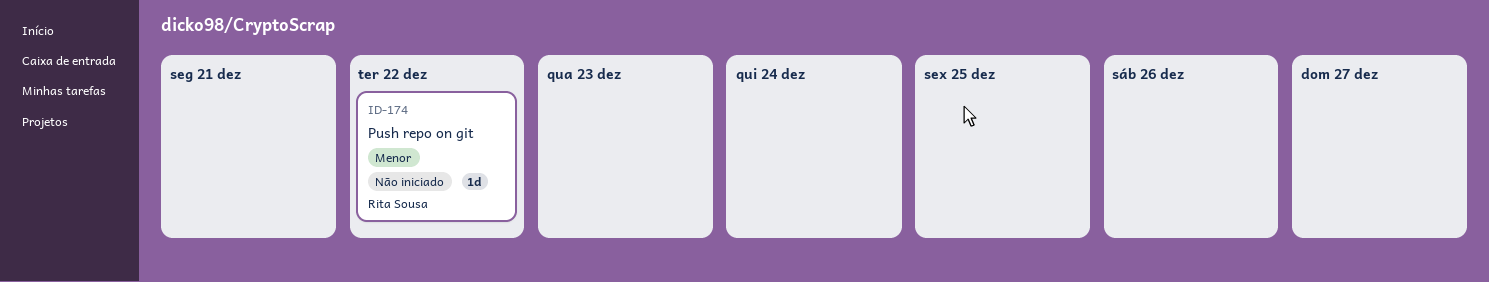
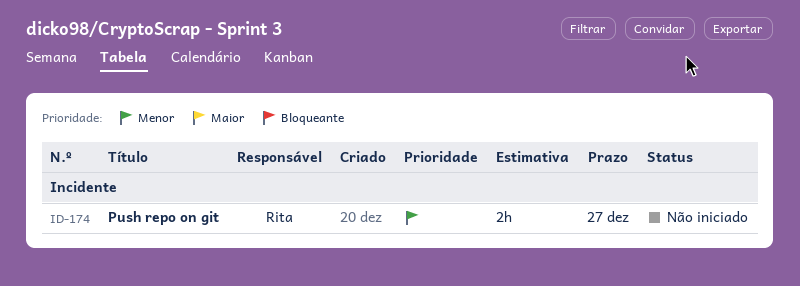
ID-174, estimate: 1d -> 2h
ID-174, due: Dec 22 -> Dec 27

